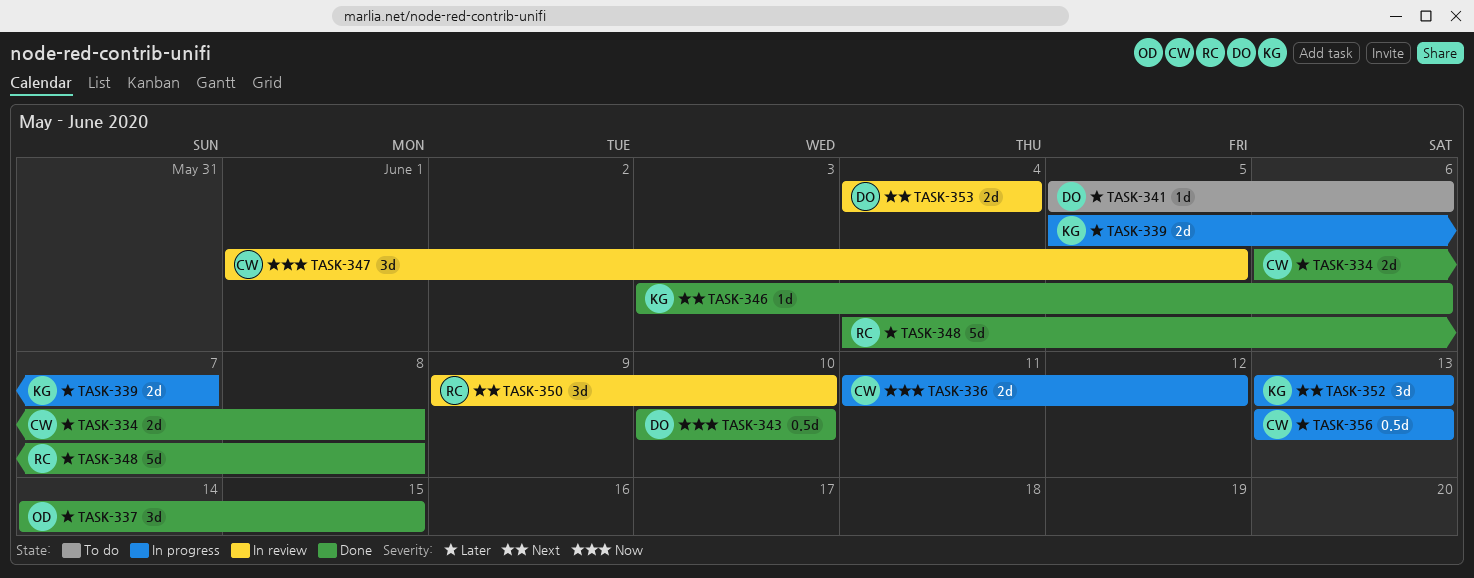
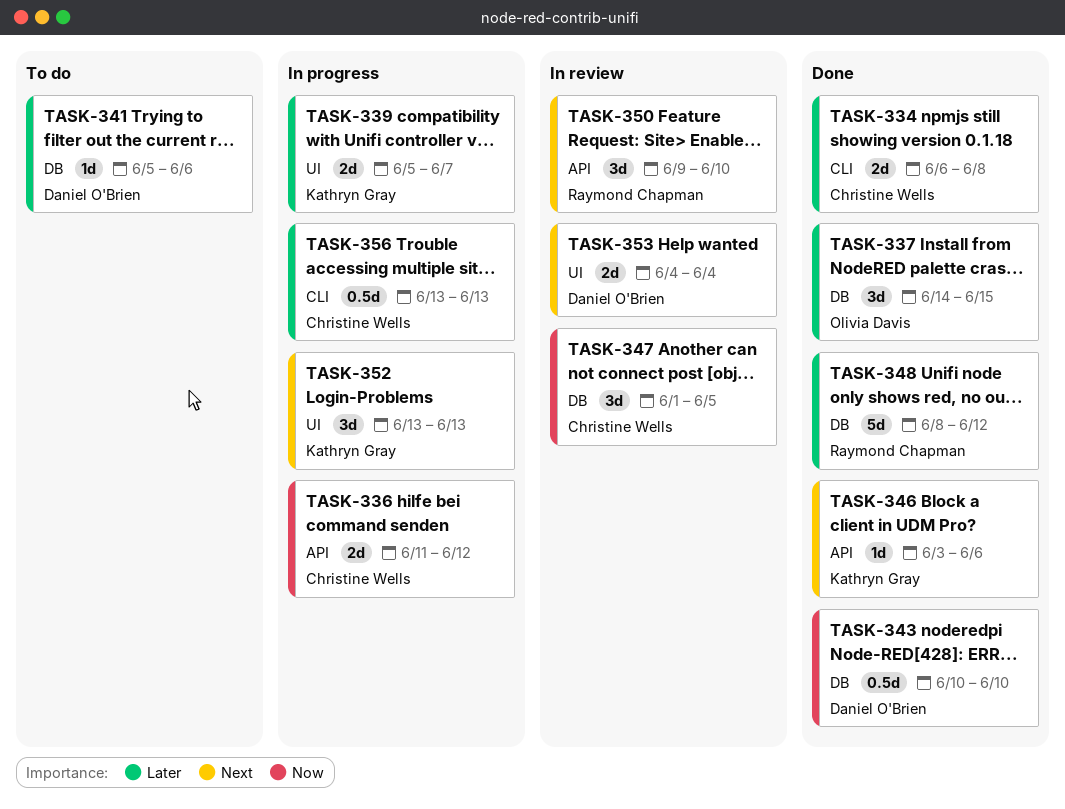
TASK-348, start: Jun 4 -> Jun 8
TASK-348, due: Jun 8 -> Jun 12

